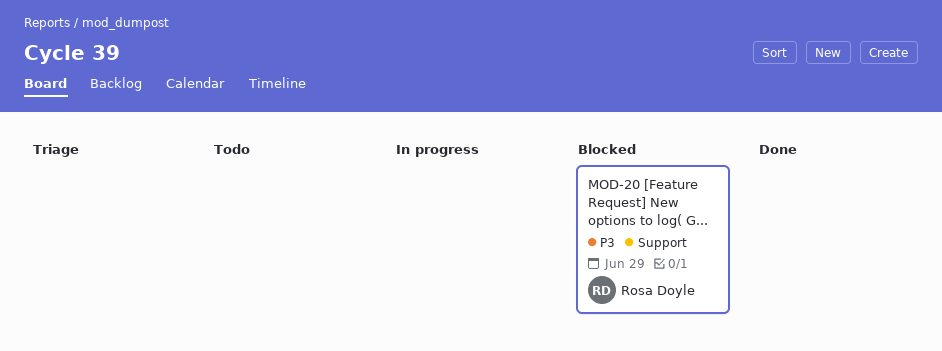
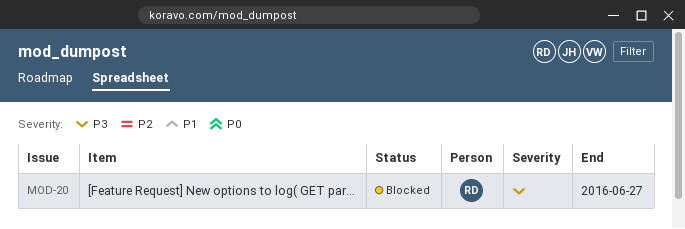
MOD-20, due: Jun 29 -> Jun 27

